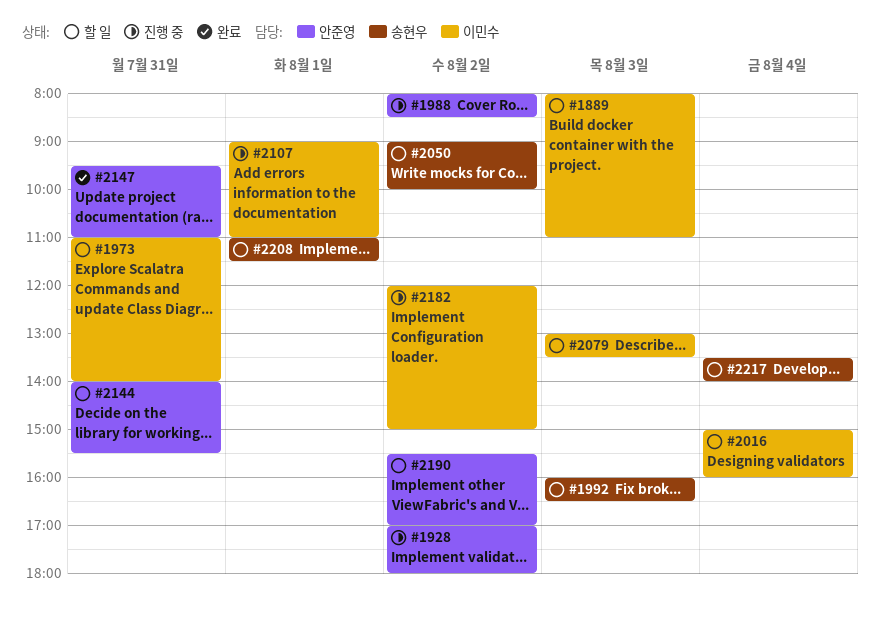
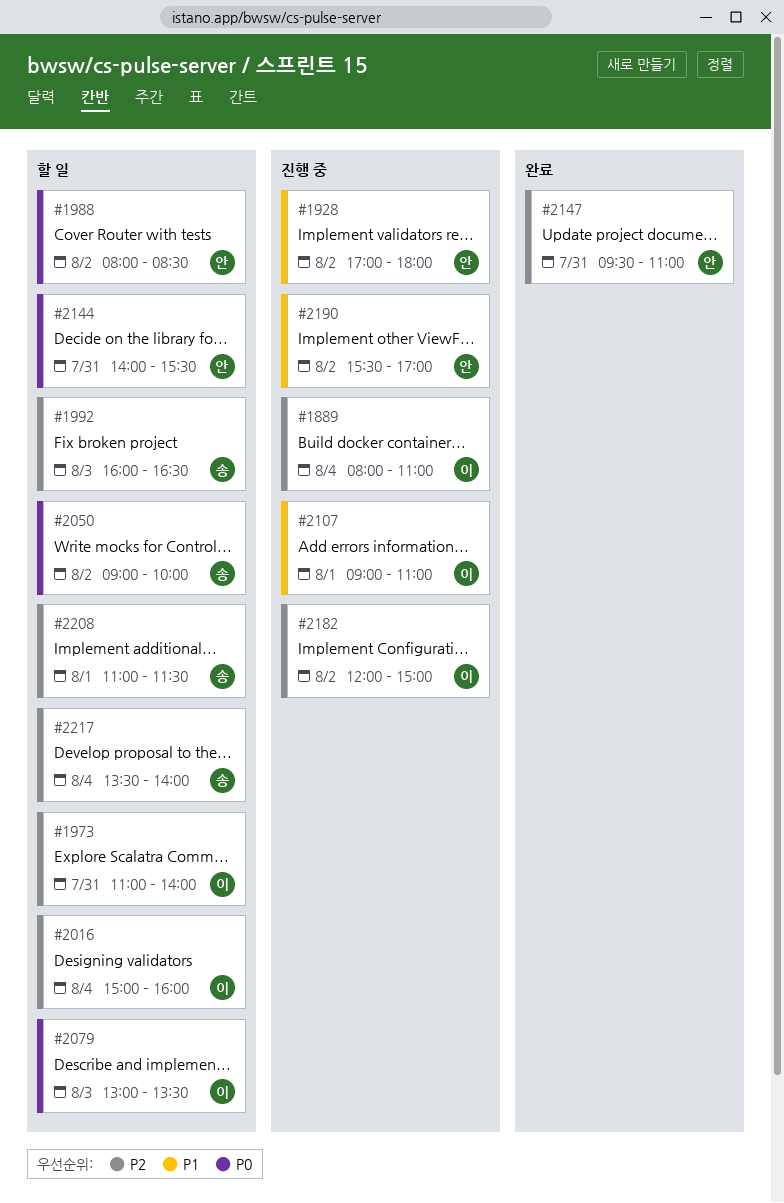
#1889, status: 할 일 -> 진행 중
#1889, day: Aug 3 -> Aug 4
#1988, status: 진행 중 -> 할 일
#2190, status: 할 일 -> 진행 중

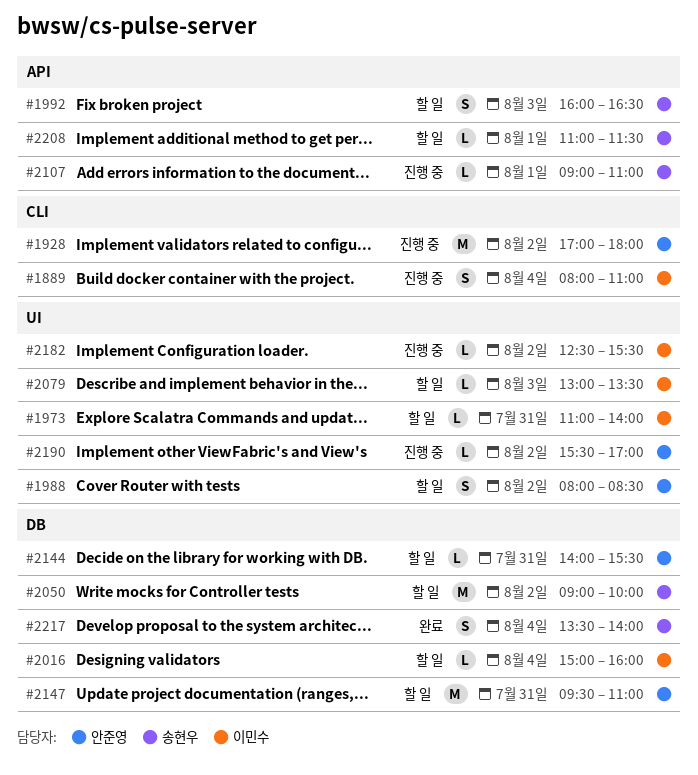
#2107, owner: 이민수 -> 송현우
#2147, status: 완료 -> 할 일
#2182, begins: 12:00 -> 12:30
#2182, ends: 15:00 -> 15:30
#2217, status: 할 일 -> 완료

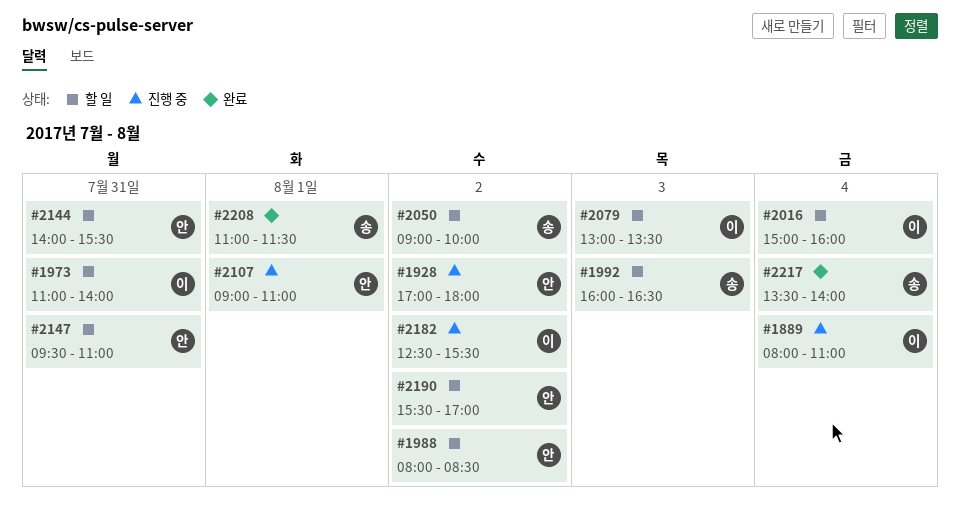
#2107, owner: 송현우 -> 안준영
#2190, status: 진행 중 -> 할 일
#2208, status: 할 일 -> 완료

